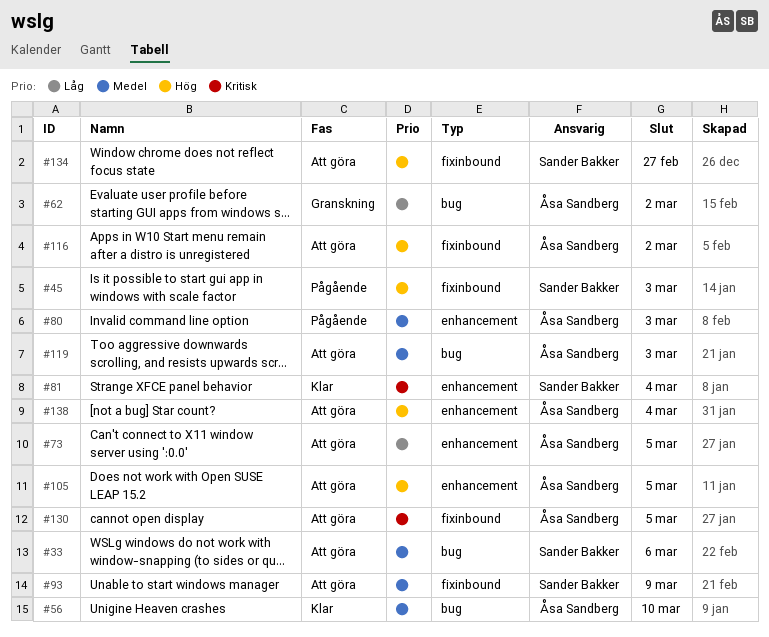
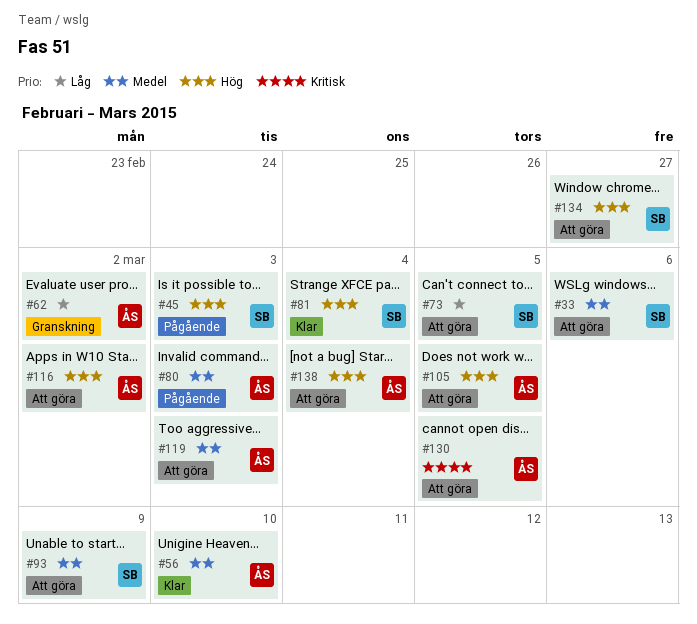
#73, owner: Åsa Sandberg -> Sander Bakker
#81, priority: Kritisk -> Hög

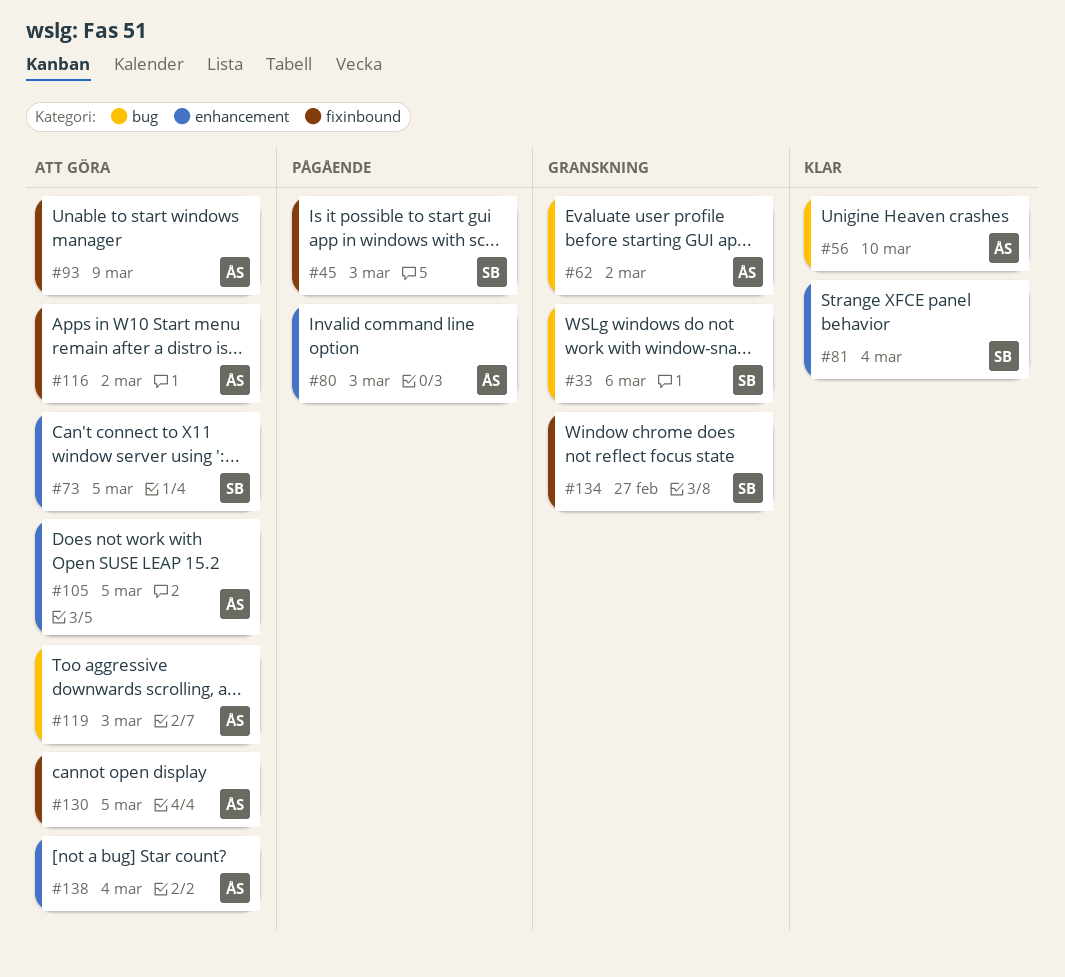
#33, status: Att göra -> Granskning
#93, owner: SB -> ÅS
#134, status: Att göra -> Granskning

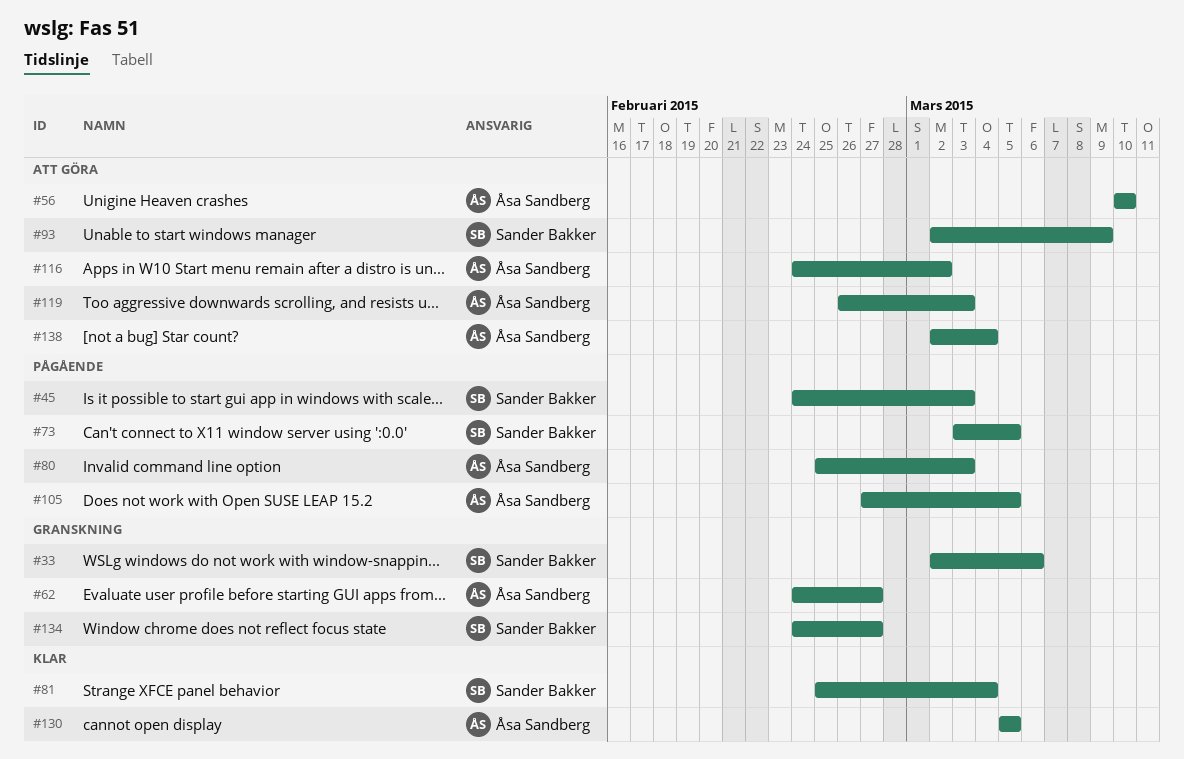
#56, status: Klar -> Att göra
#62, due: Mar 2 -> Feb 27
#73, status: Att göra -> Pågående
#93, owner: Åsa Sandberg -> Sander Bakker
#105, status: Att göra -> Pågående
#130, status: Att göra -> Klar

